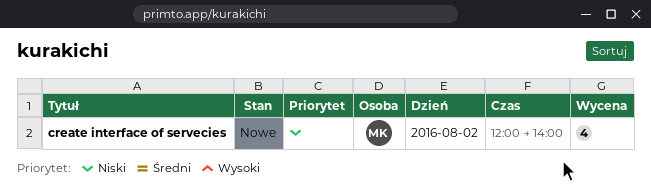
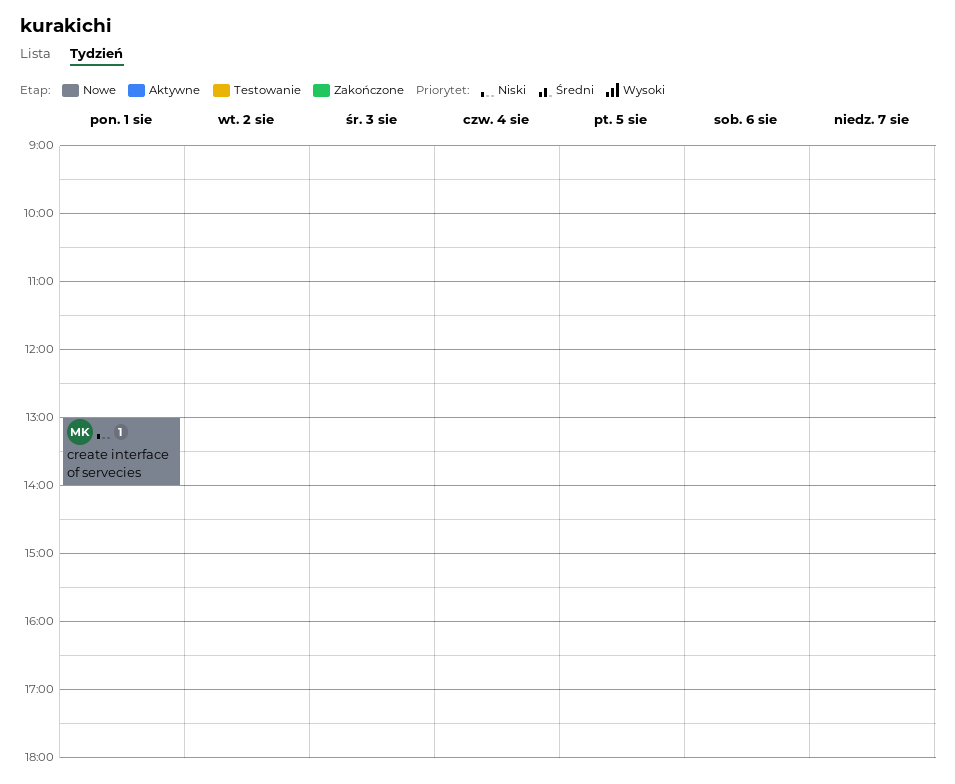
create interface of servecies, estimate: 4 -> 1
create interface of servecies, day: Aug 2 -> Aug 1
create interface of servecies, begins: 12:00 -> 13:00

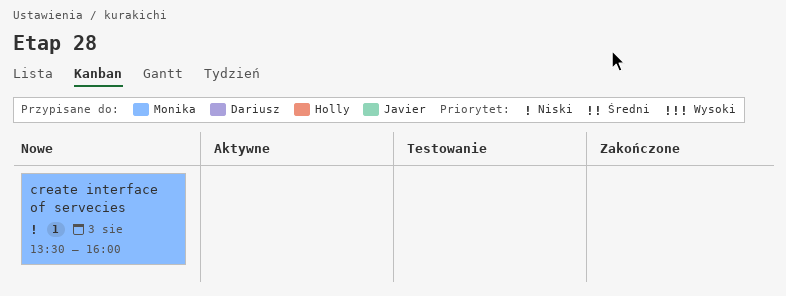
create interface of servecies, day: Aug 1 -> Aug 3
create interface of servecies, begins: 13:00 -> 13:30
create interface of servecies, ends: 14:00 -> 16:00

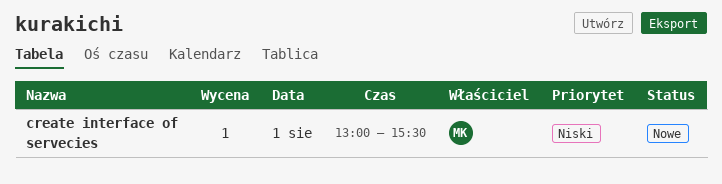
create interface of servecies, day: Aug 3 -> Aug 1
create interface of servecies, begins: 13:30 -> 13:00
create interface of servecies, ends: 16:00 -> 15:30

